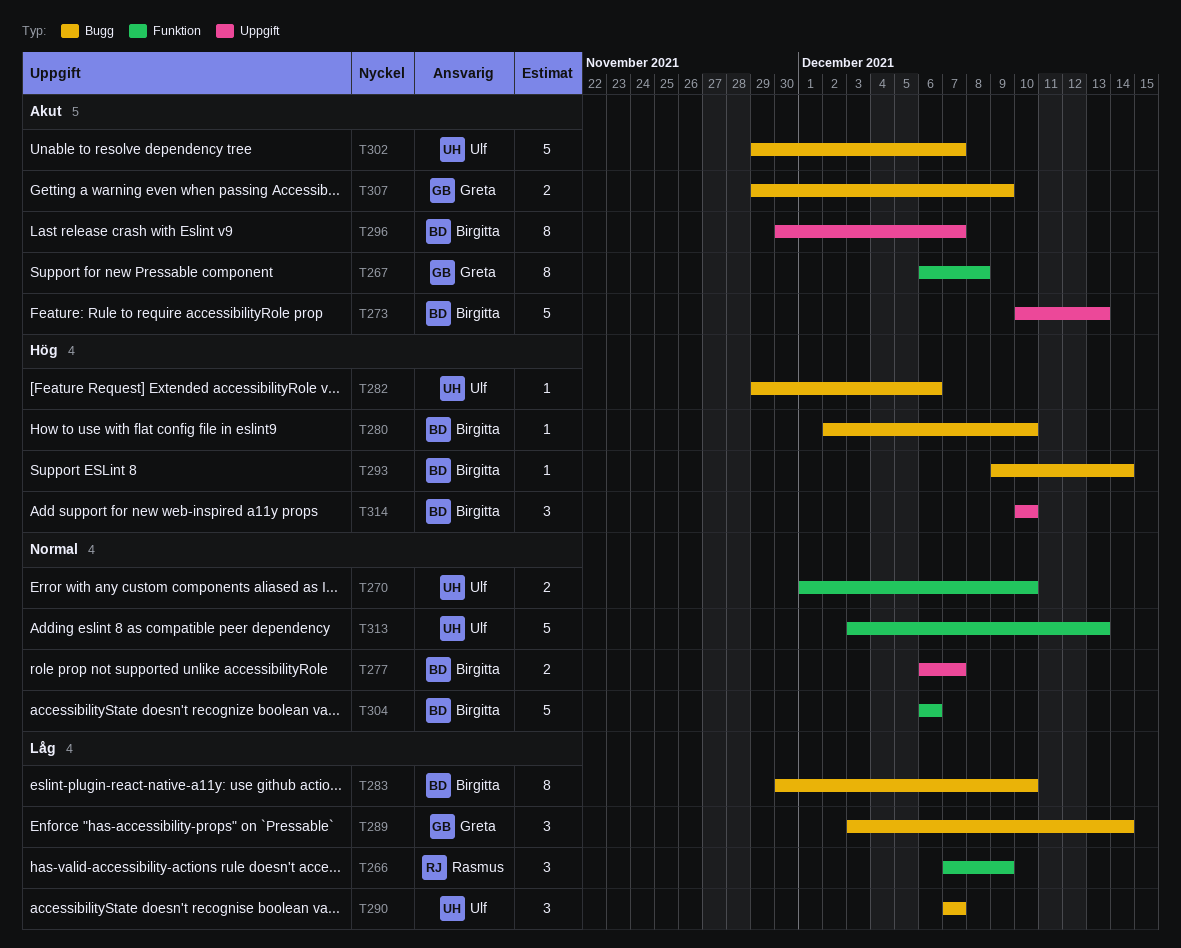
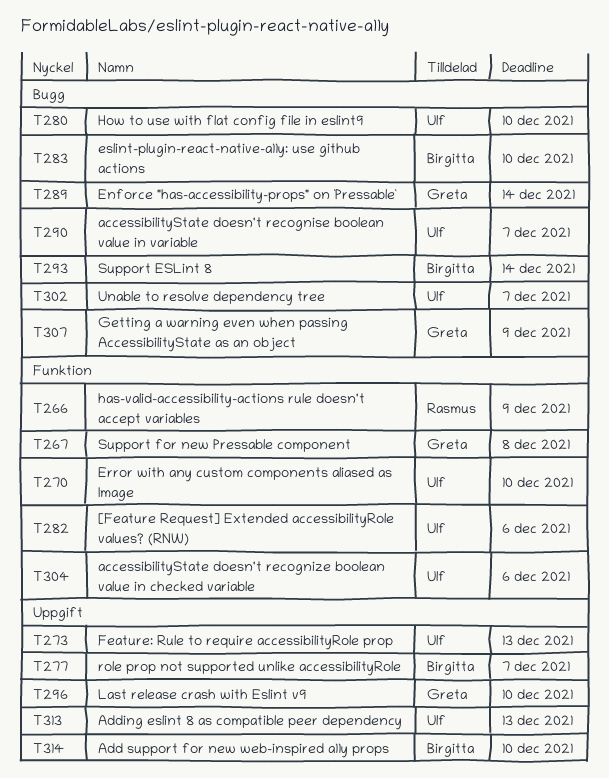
T273, owner: Birgitta -> Ulf
T280, owner: Birgitta -> Ulf
T282, label: Bugg -> Funktion
T296, owner: Birgitta -> Greta
T296, due: Dec 7 -> Dec 10
T304, owner: Birgitta -> Ulf
T313, label: Funktion -> Uppgift

